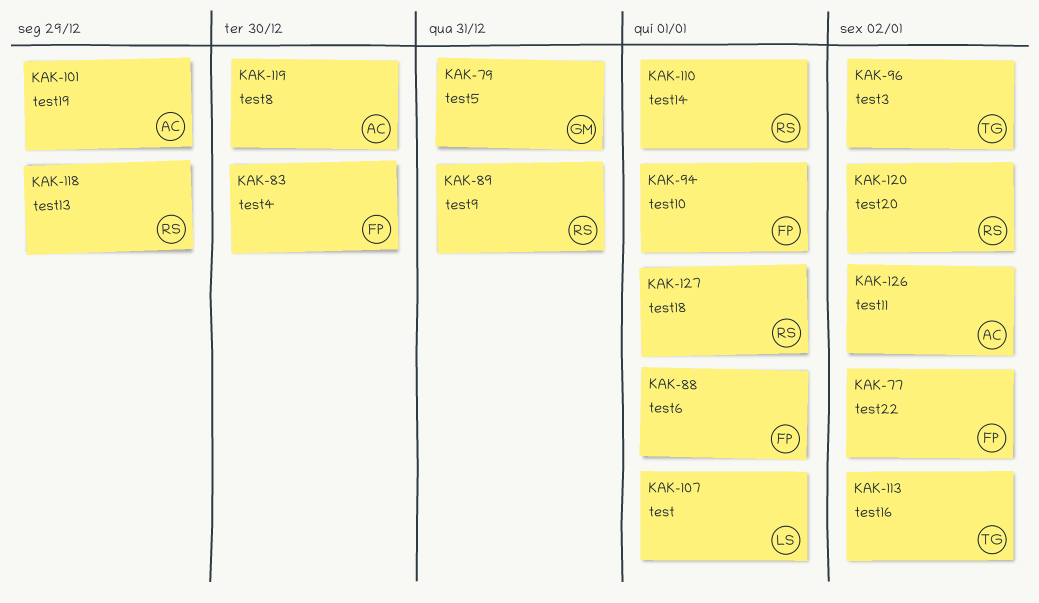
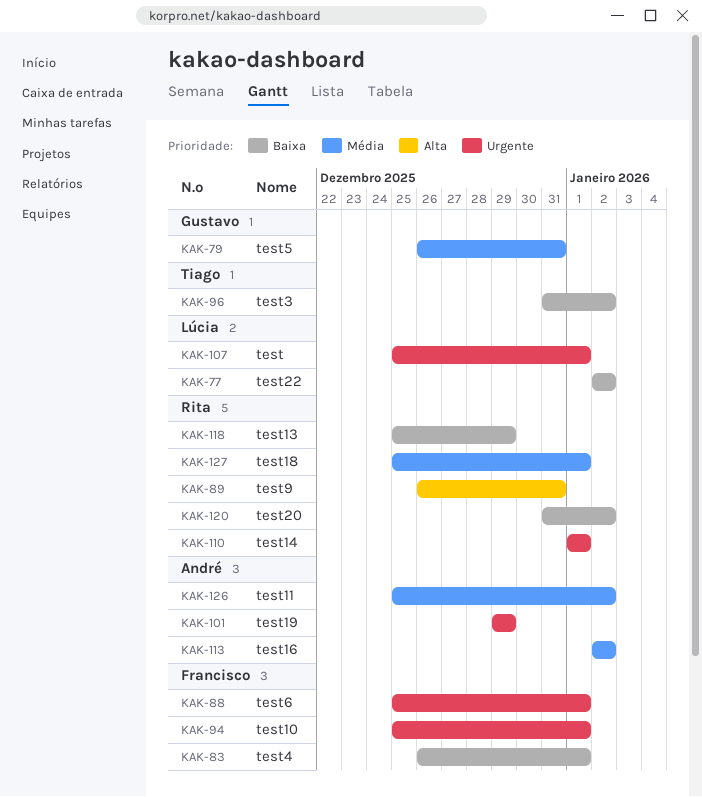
KAK-77, owner: Francisco -> Lúcia
KAK-83, due: Dec 30 -> Jan 1
KAK-113, owner: Tiago -> André
KAK-119: present -> none

